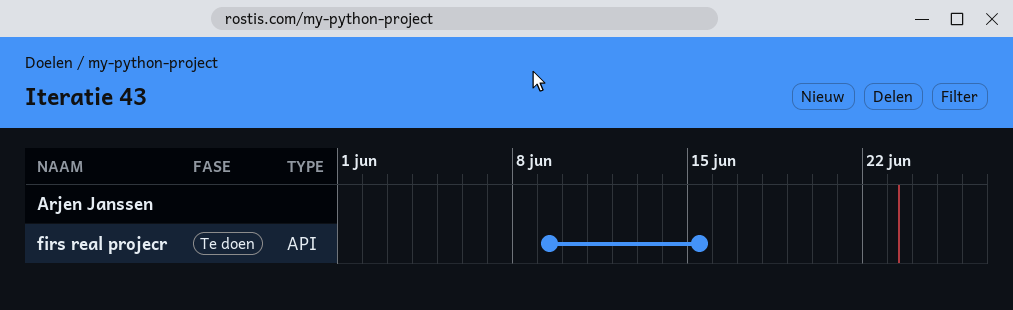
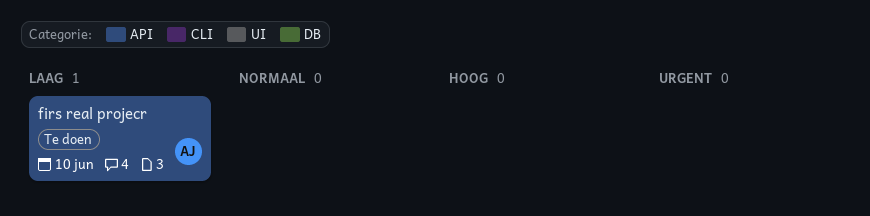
firs real projecr, due: Jun 15 -> Jun 10

